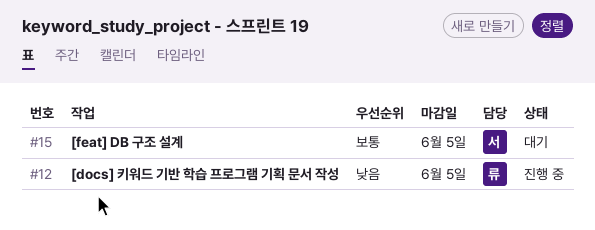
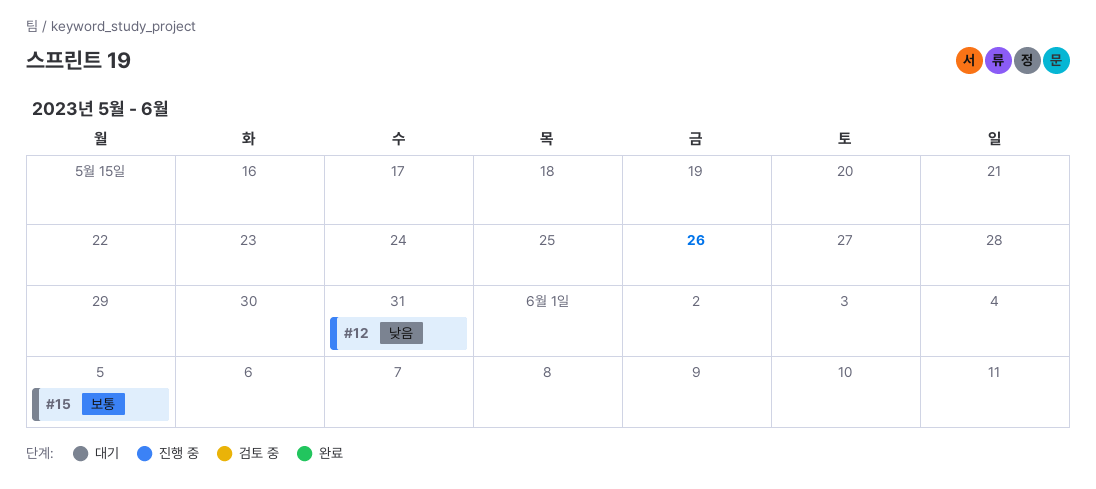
#12, due: Jun 5 -> May 31

